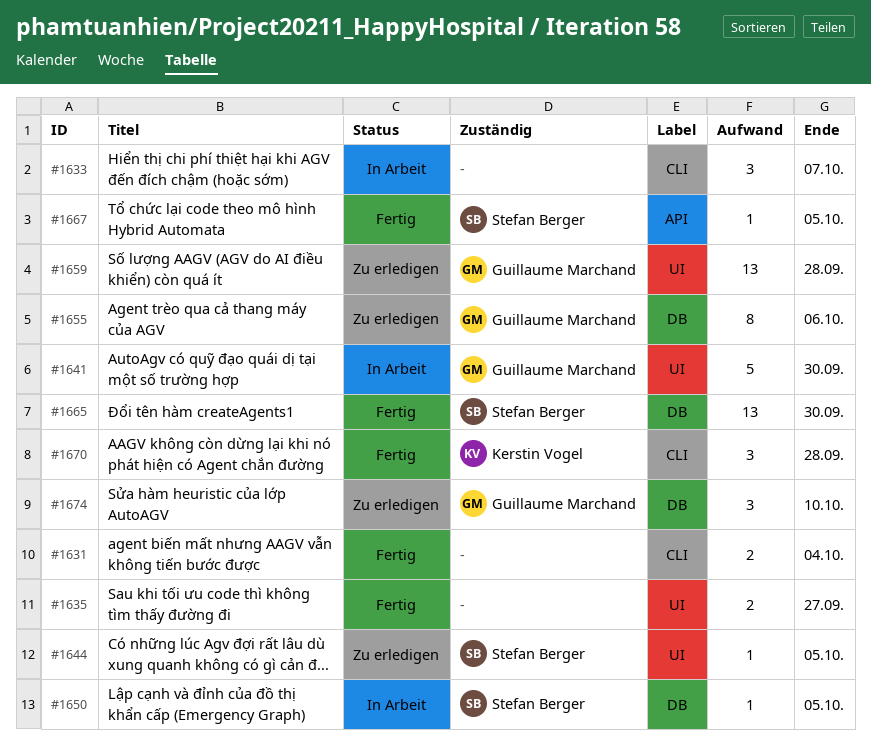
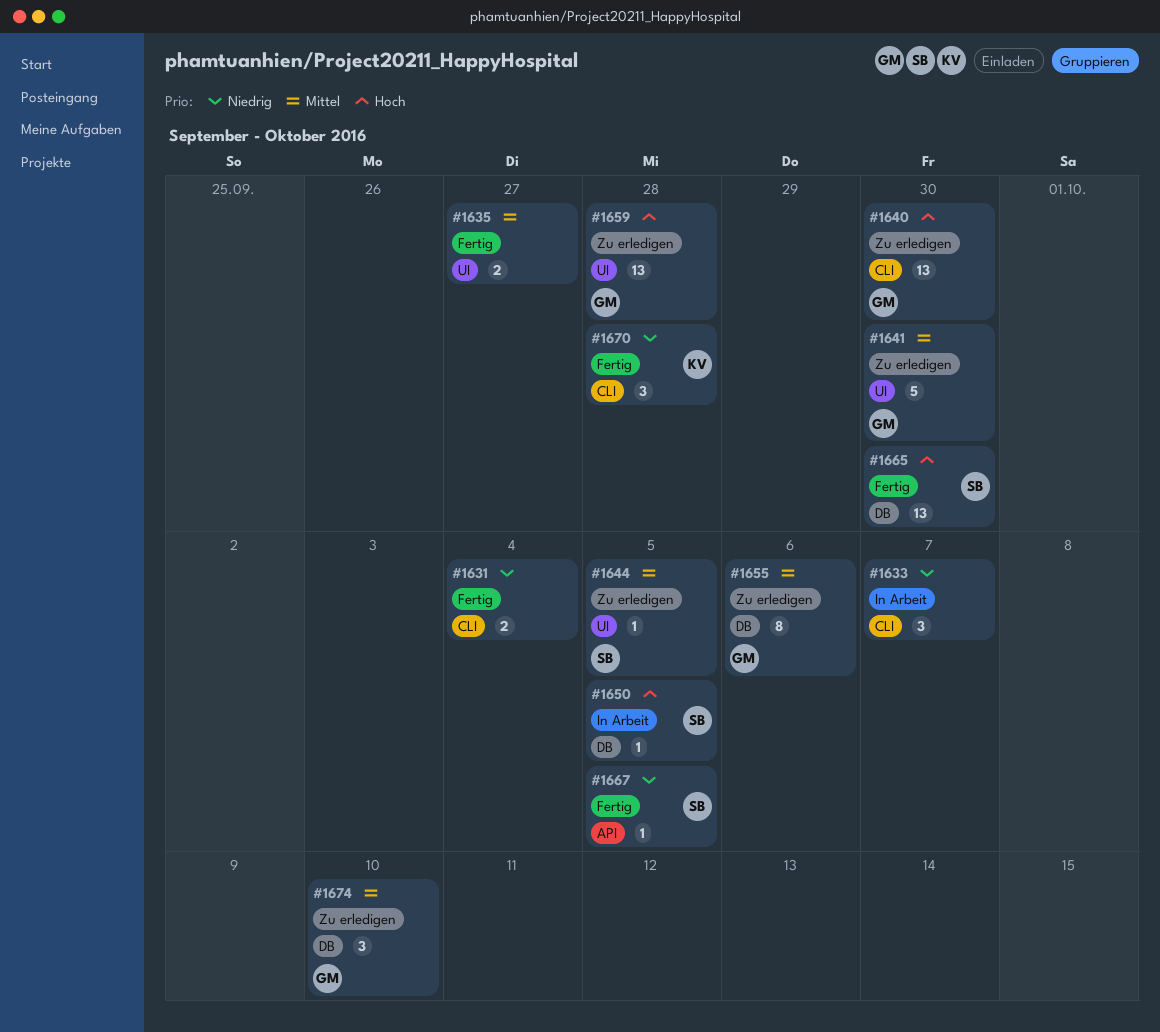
#1640: none -> present
#1641, status: In Arbeit -> Zu erledigen

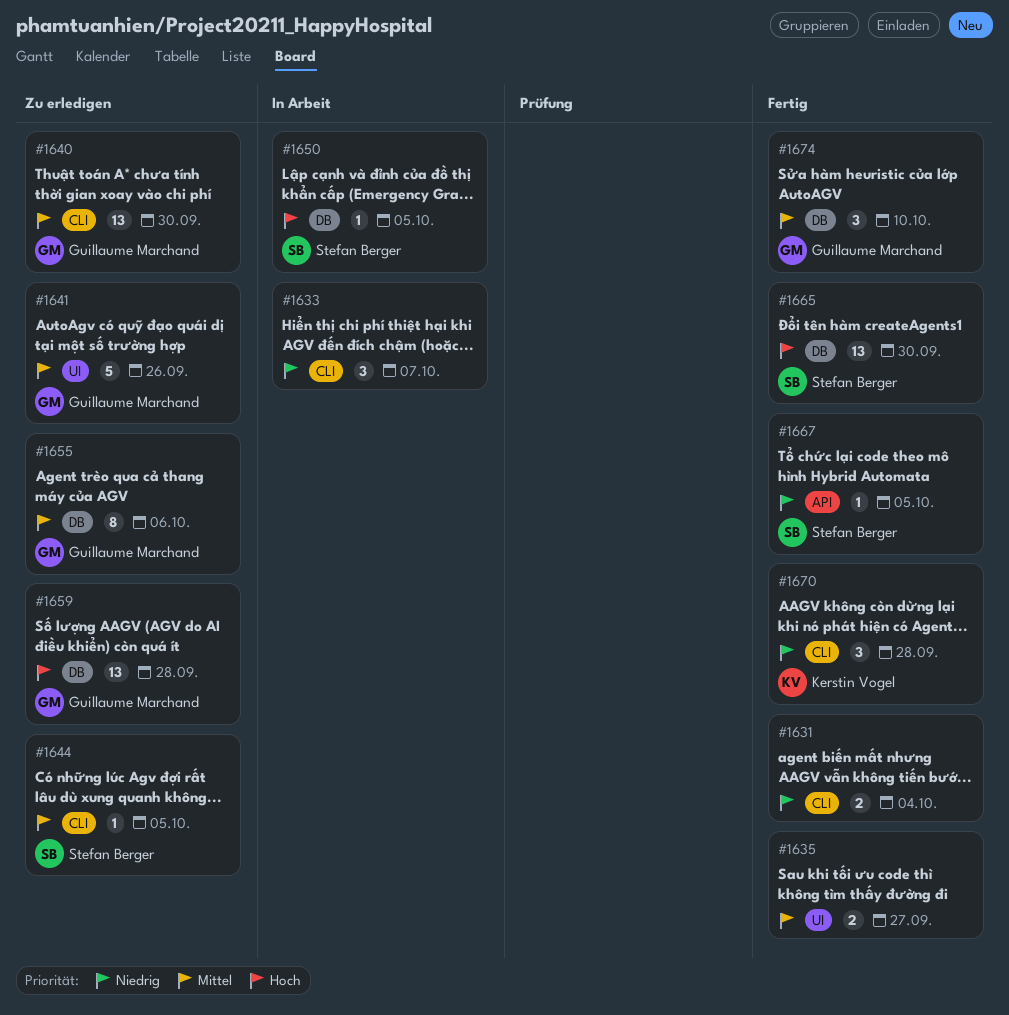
#1640, priority: Hoch -> Mittel
#1641, due: Sep 30 -> Sep 26
#1644, label: UI -> CLI
#1659, label: UI -> DB
#1674, status: Zu erledigen -> Fertig

